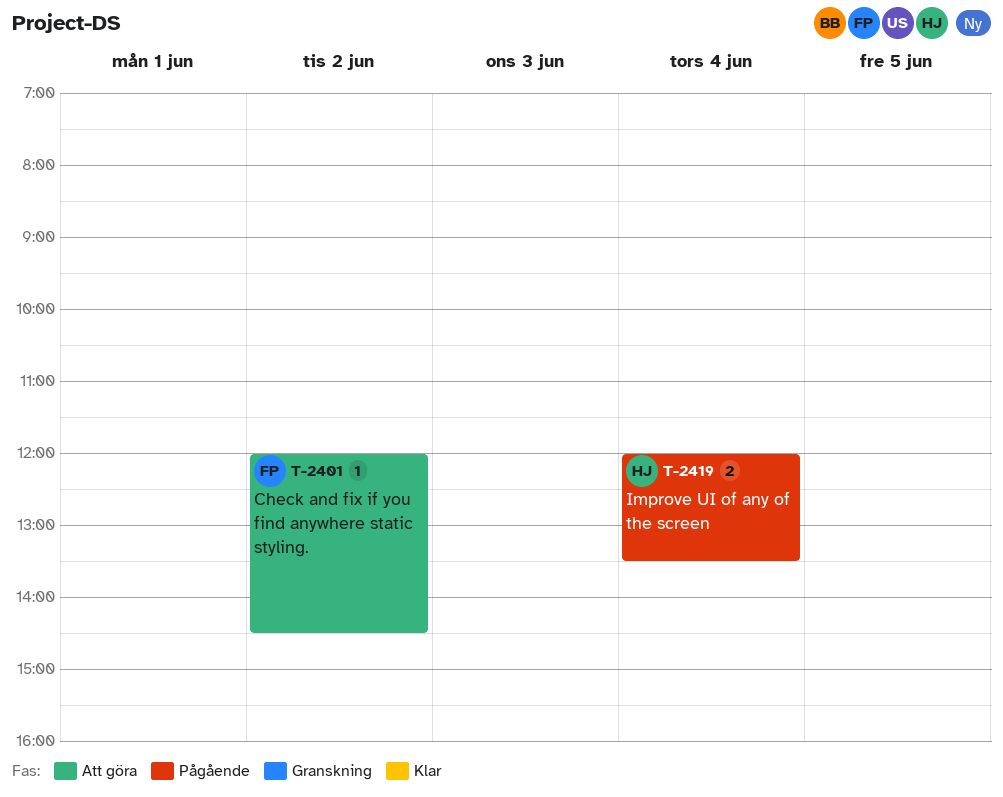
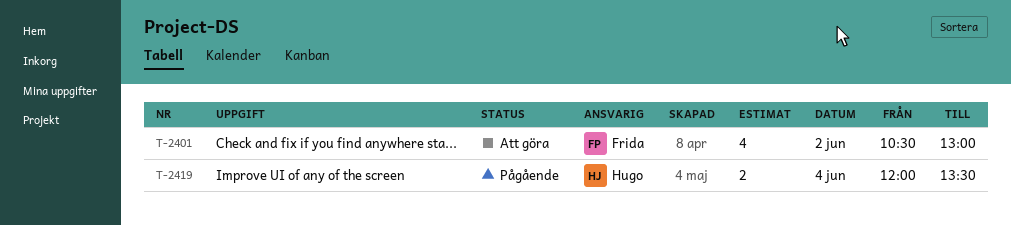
T-2401, estimate: 1 -> 4
T-2401, begins: 12:00 -> 10:30
T-2401, ends: 14:30 -> 13:00

